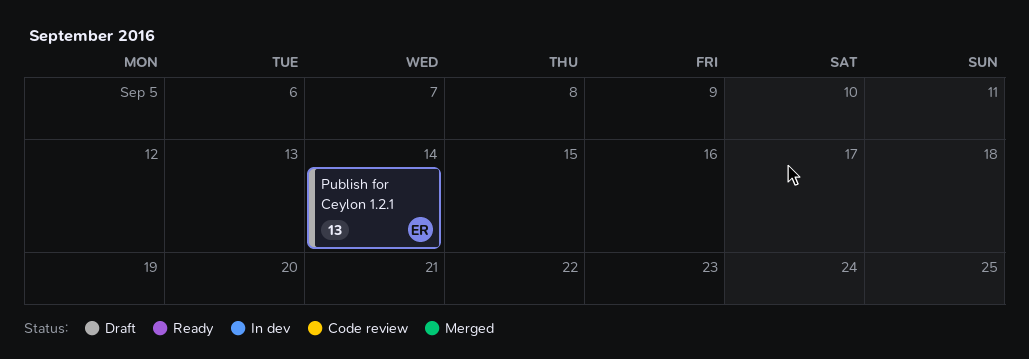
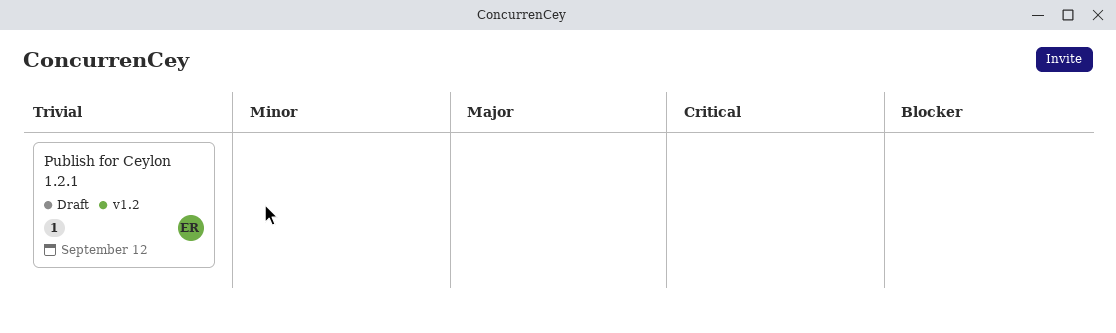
Publish for Ceylon 1.2.1, estimate: 13 -> 1
Publish for Ceylon 1.2.1, due: Sep 14 -> Sep 12

